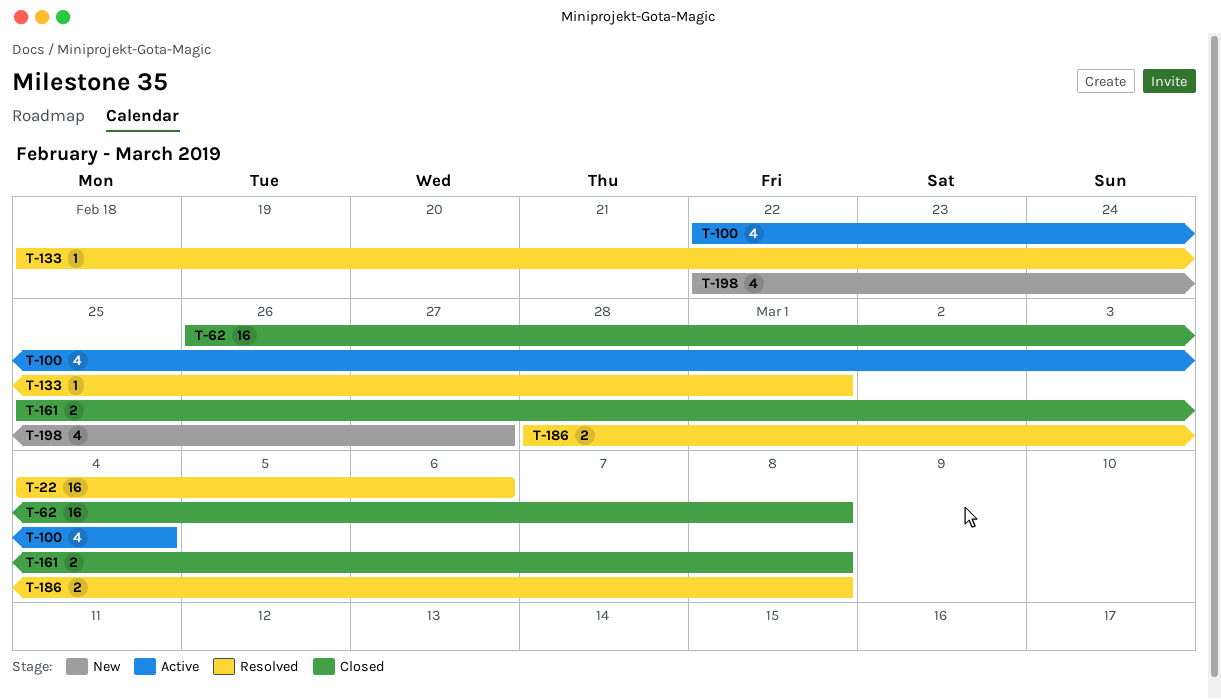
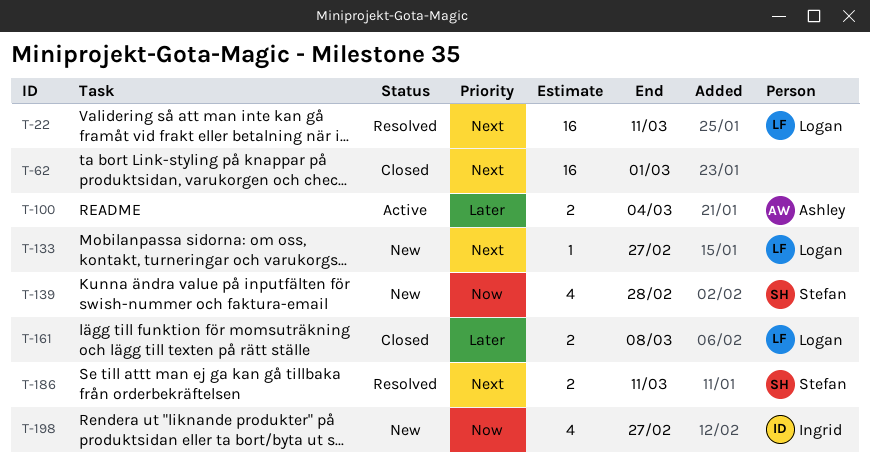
T-22, due: Mar 6 -> Mar 11
T-62, due: Mar 8 -> Mar 1
T-100, estimate: 4 -> 2
T-133, status: Resolved -> New
T-133, due: Mar 1 -> Feb 27
T-139: none -> present
T-186, due: Mar 8 -> Mar 11

